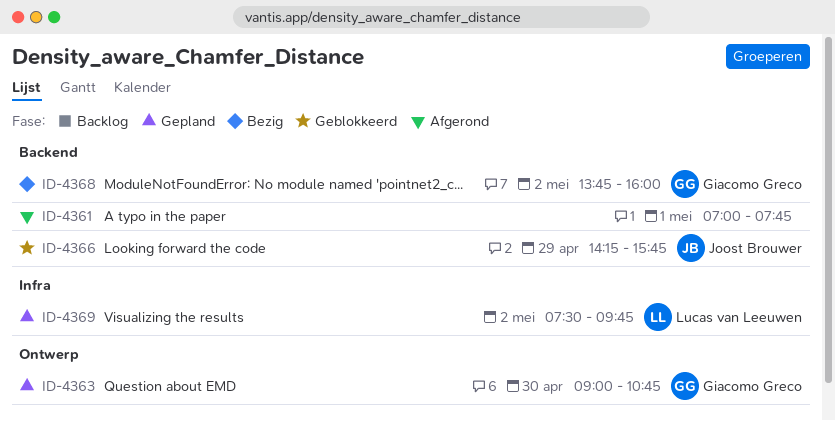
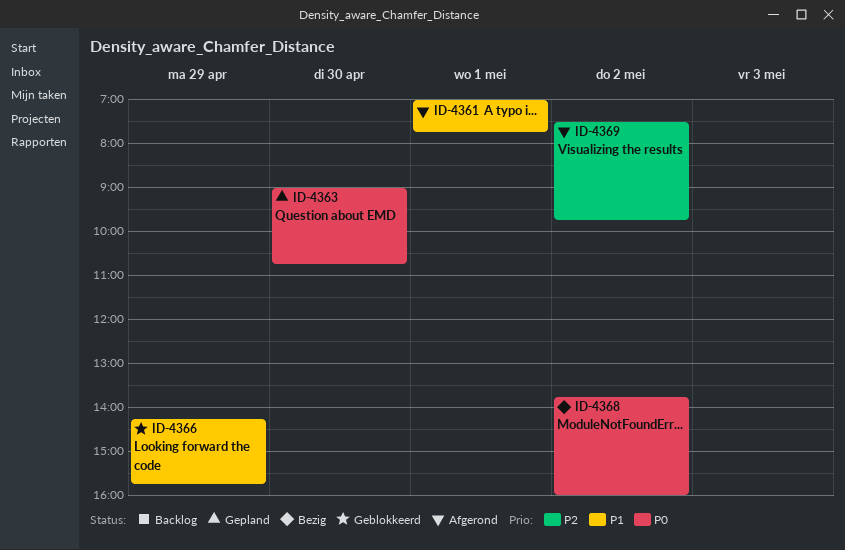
ID-4369, status: Gepland -> Afgerond

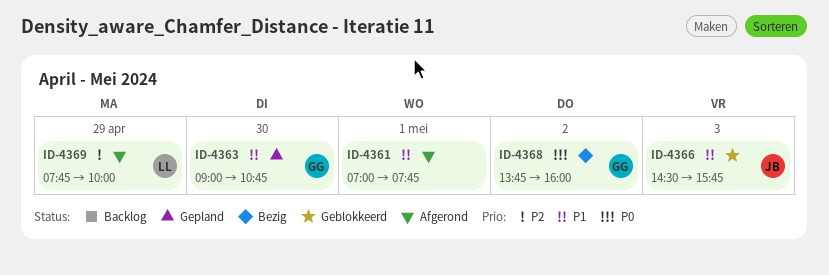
ID-4363, priority: P0 -> P1
ID-4366, day: Apr 29 -> May 3
ID-4366, begins: 14:15 -> 14:30
ID-4369, day: May 2 -> Apr 29
ID-4369, begins: 07:30 -> 07:45
ID-4369, ends: 09:45 -> 10:00

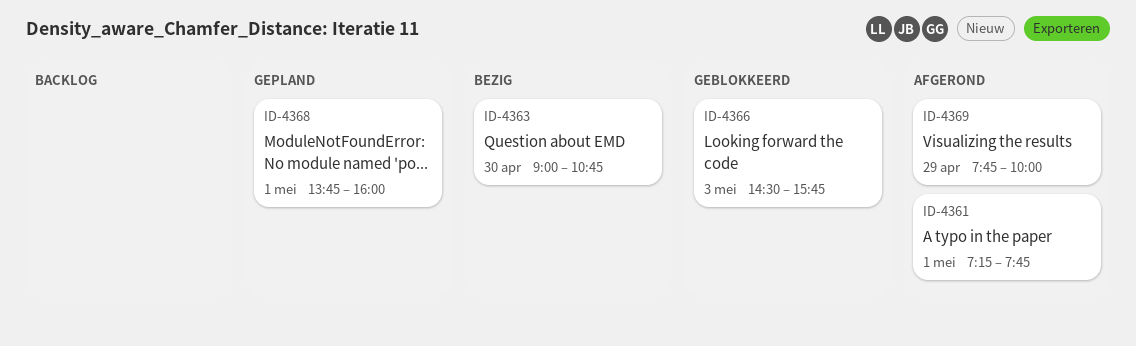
ID-4361, begins: 07:00 -> 07:15
ID-4363, status: Gepland -> Bezig
ID-4368, status: Bezig -> Gepland
ID-4368, day: May 2 -> May 1

